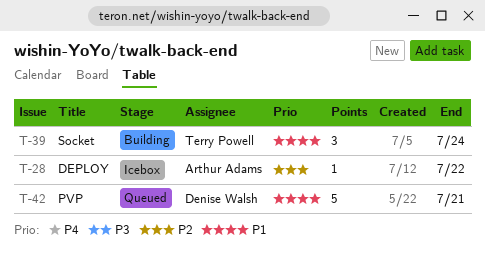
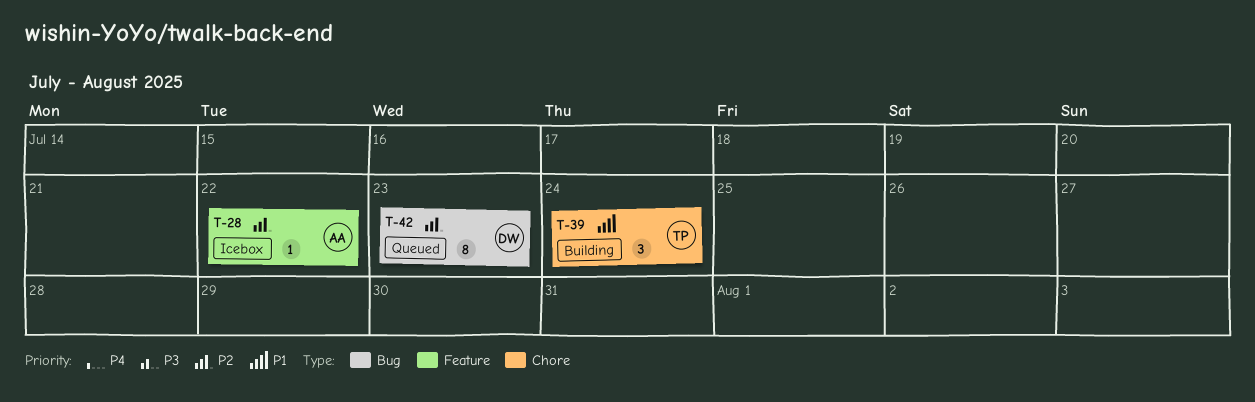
T-42, priority: P1 -> P2
T-42, estimate: 5 -> 8
T-42, due: Jul 21 -> Jul 23

